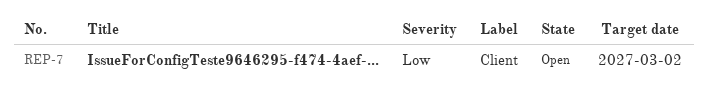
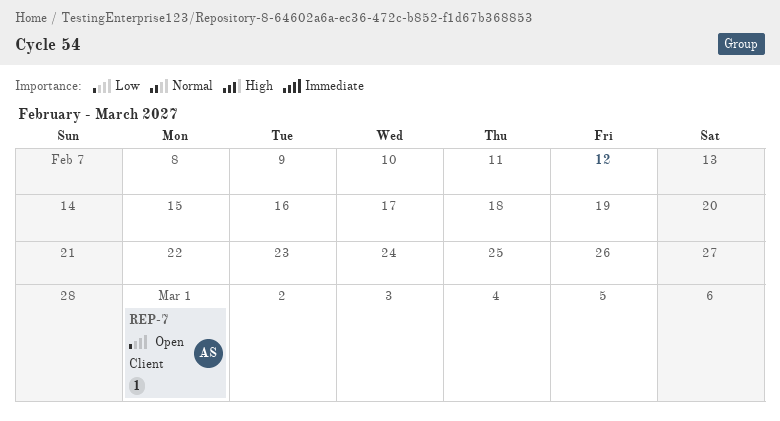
REP-7, due: Mar 2 -> Mar 1

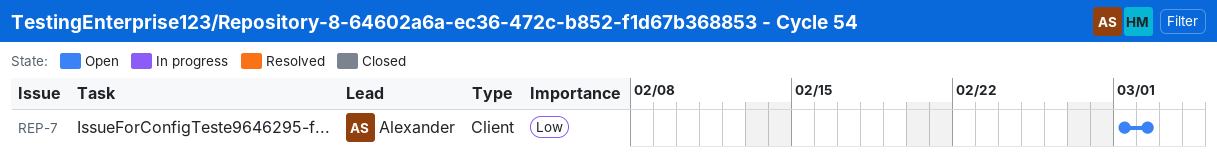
REP-7, due: Mar 1 -> Mar 2

